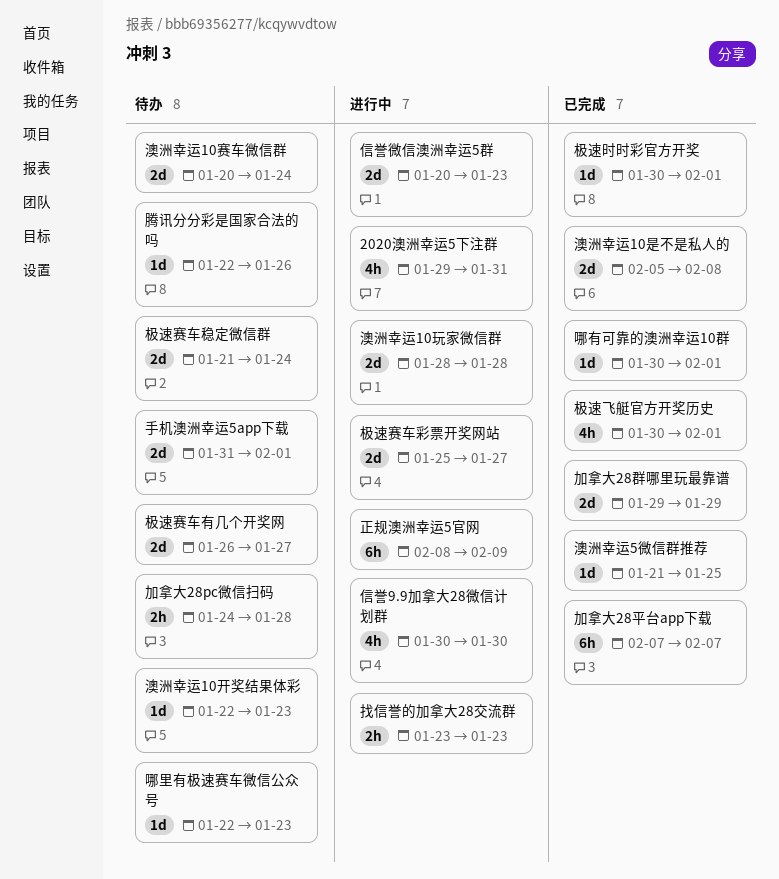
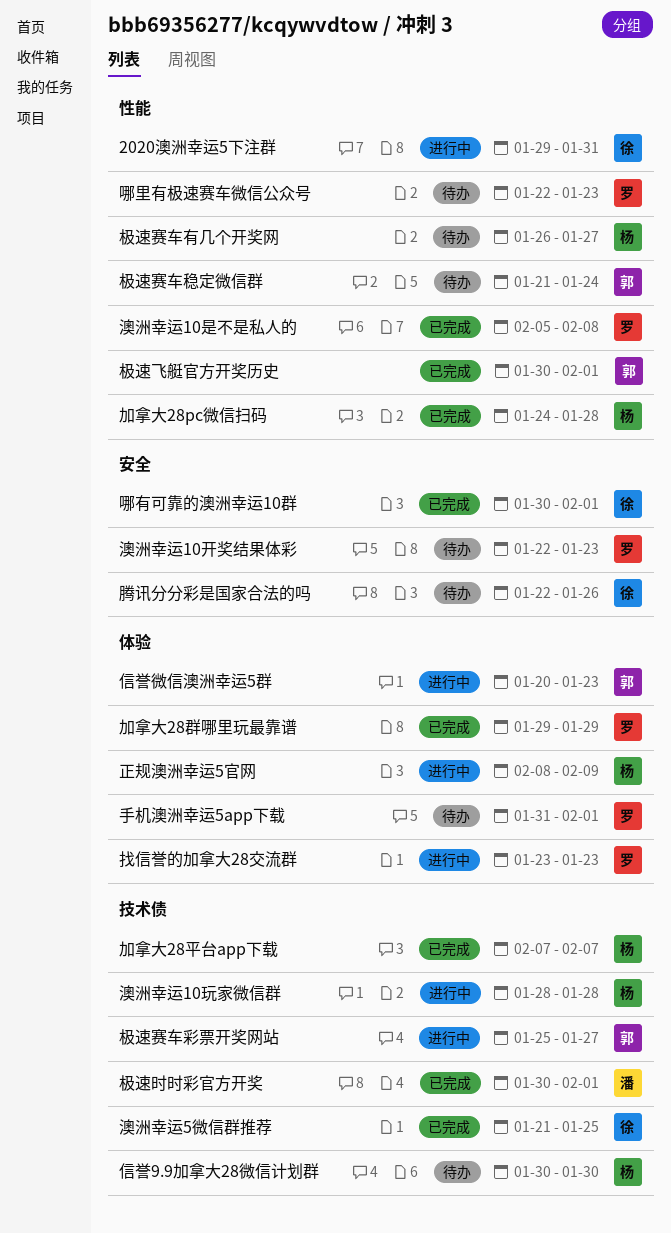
信誉9.9加拿大28微信计划群, status: 进行中 -> 待办
加拿大28pc微信扫码, status: 待办 -> 已完成
澳洲幸运10赛车微信群: present -> none

